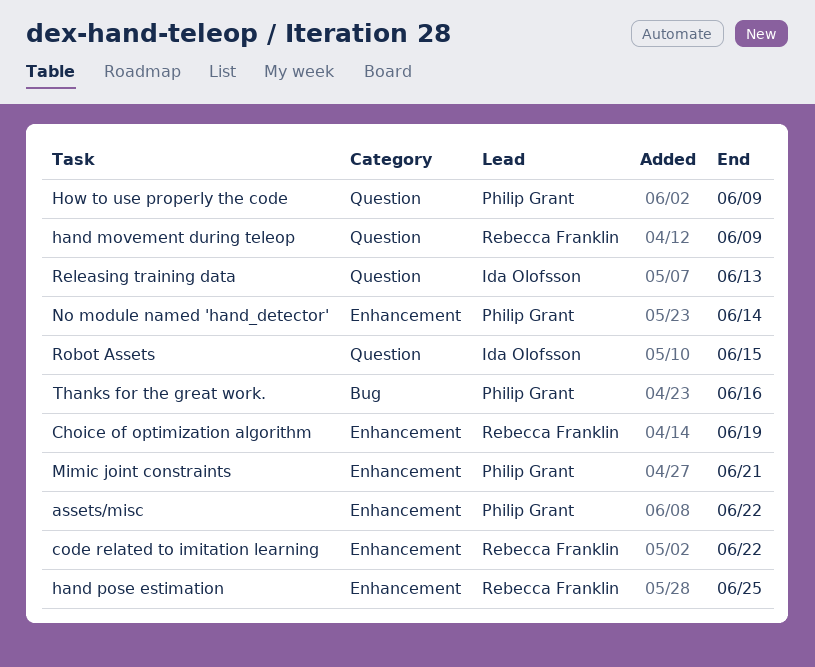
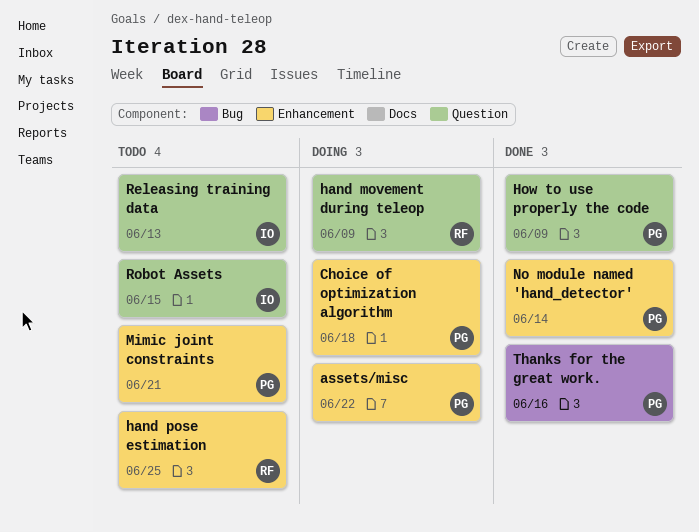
Choice of optimization algorithm, owner: Rebecca Franklin -> Philip Grant
Choice of optimization algorithm, due: Jun 19 -> Jun 18
code related to imitation learning: present -> none

